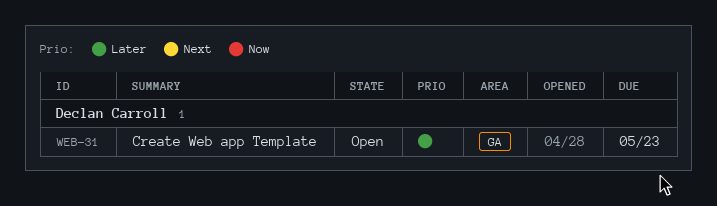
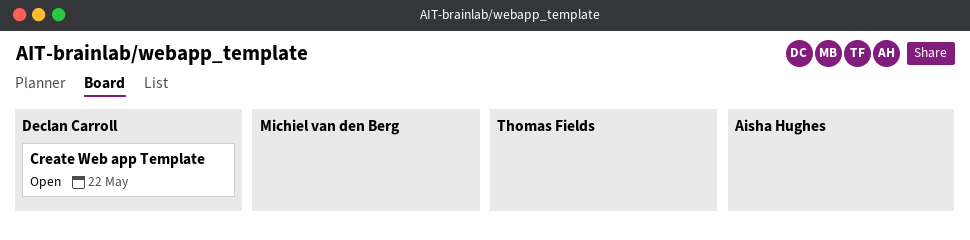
Create Web app Template, due: May 23 -> May 22

